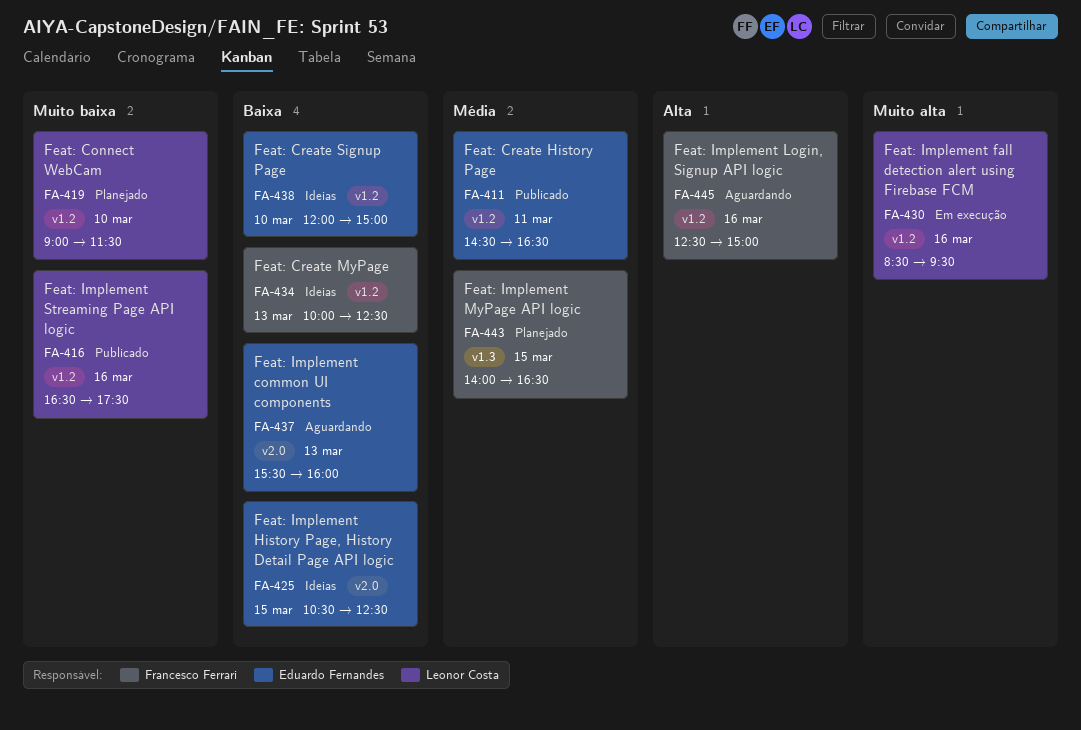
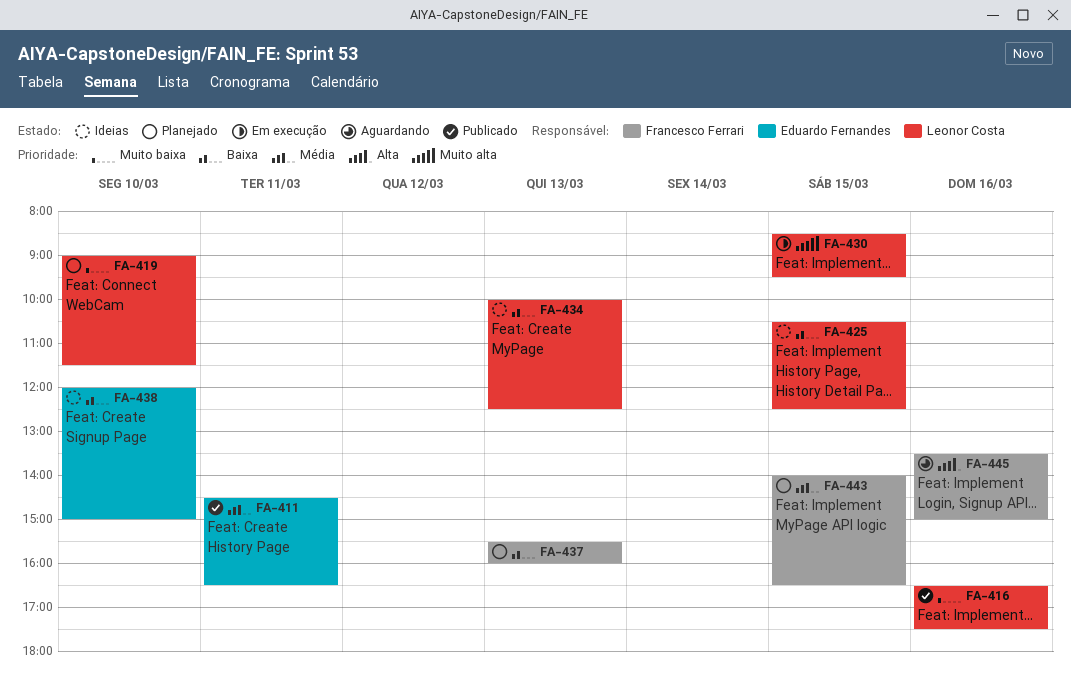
FA-425, owner: Eduardo Fernandes -> Leonor Costa
FA-430, day: Mar 16 -> Mar 15
FA-434, owner: Francesco Ferrari -> Leonor Costa
FA-437, status: Aguardando -> Planejado
FA-437, owner: Eduardo Fernandes -> Francesco Ferrari
FA-445, begins: 12:30 -> 13:30

